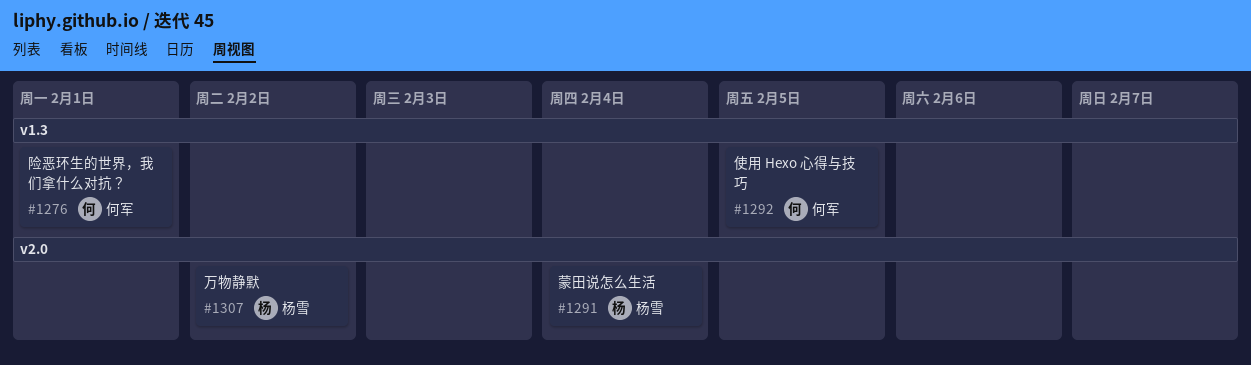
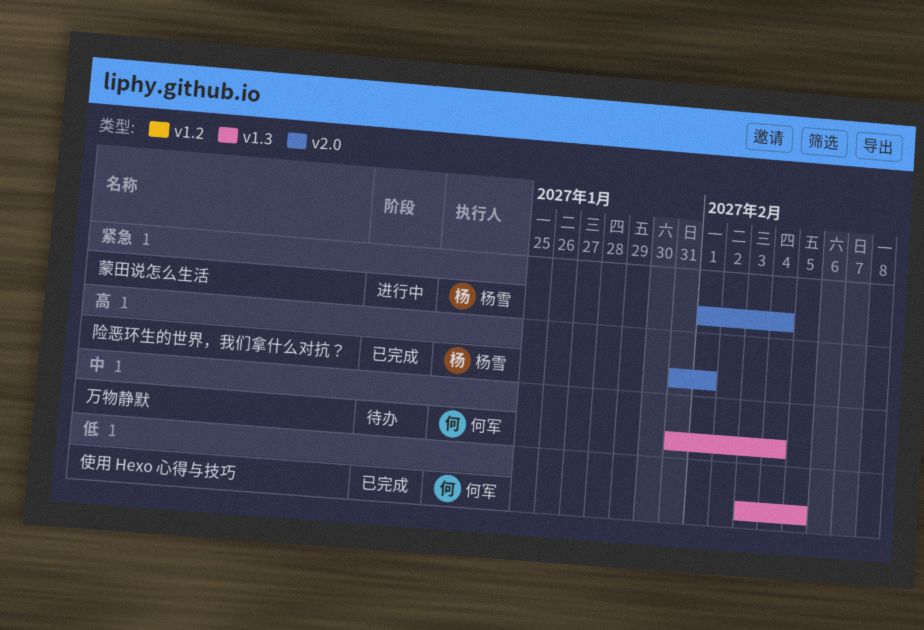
万物静默, owner: 杨雪 -> 何军
万物静默, label: v2.0 -> v1.3
万物静默, due: Feb 2 -> Feb 4
险恶环生的世界，我们拿什么对抗？, owner: 何军 -> 杨雪
险恶环生的世界，我们拿什么对抗？, label: v1.3 -> v2.0

